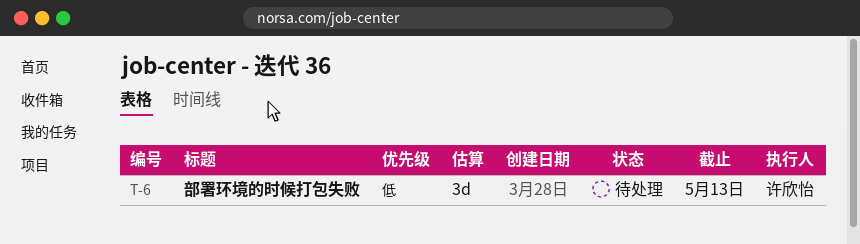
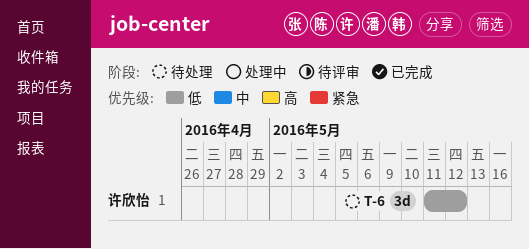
T-6, due: May 13 -> May 12

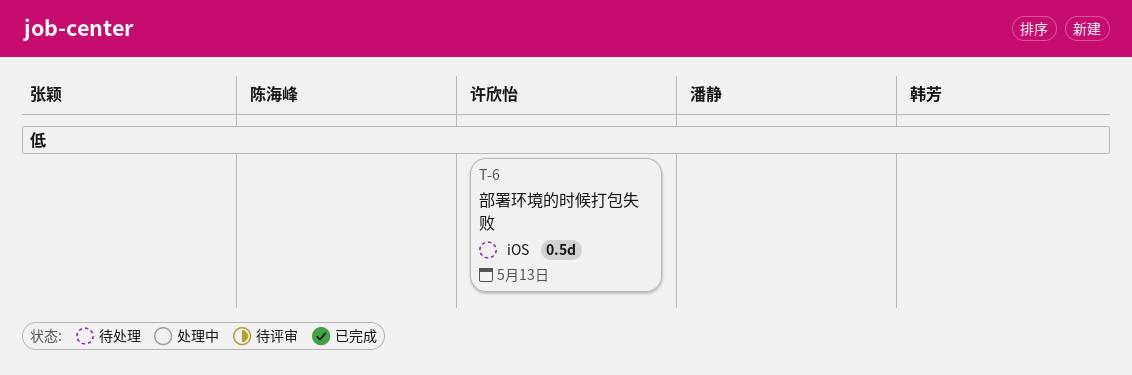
T-6, estimate: 3d -> 0.5d
T-6, due: May 12 -> May 13

